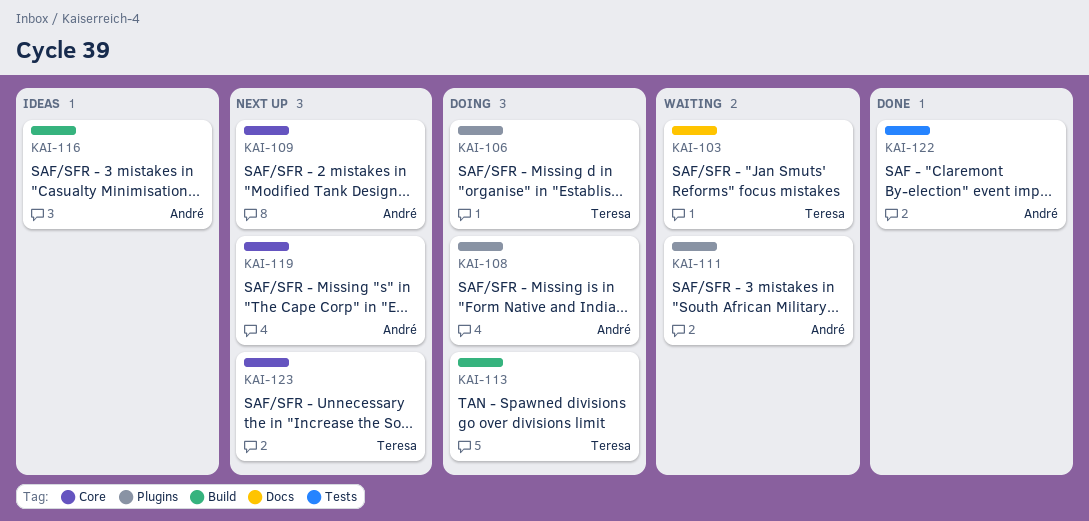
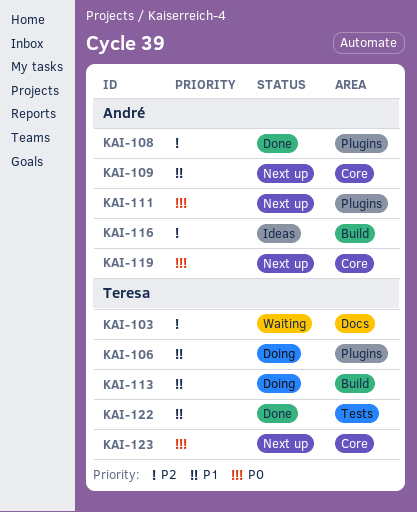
KAI-108, status: Doing -> Done
KAI-111, status: Waiting -> Next up
KAI-122, owner: André -> Teresa

